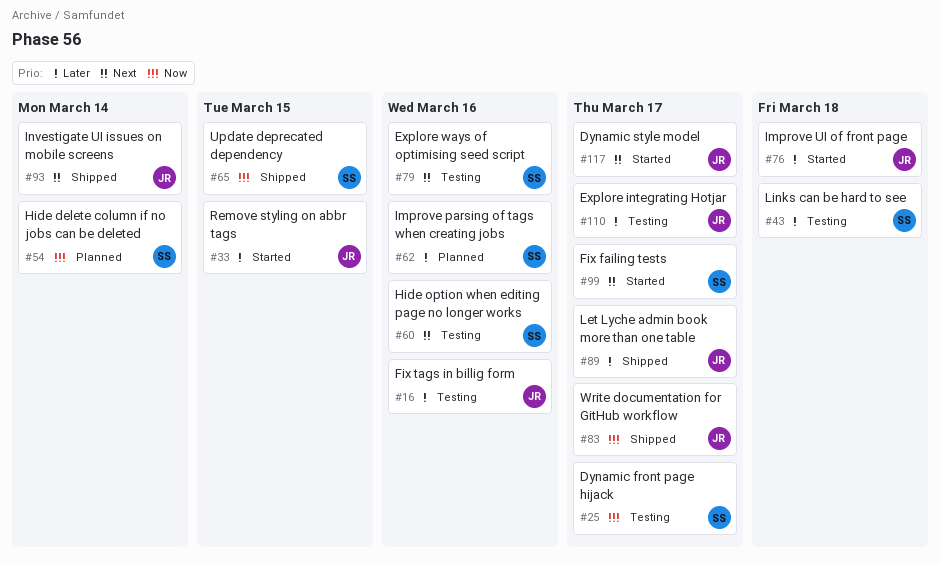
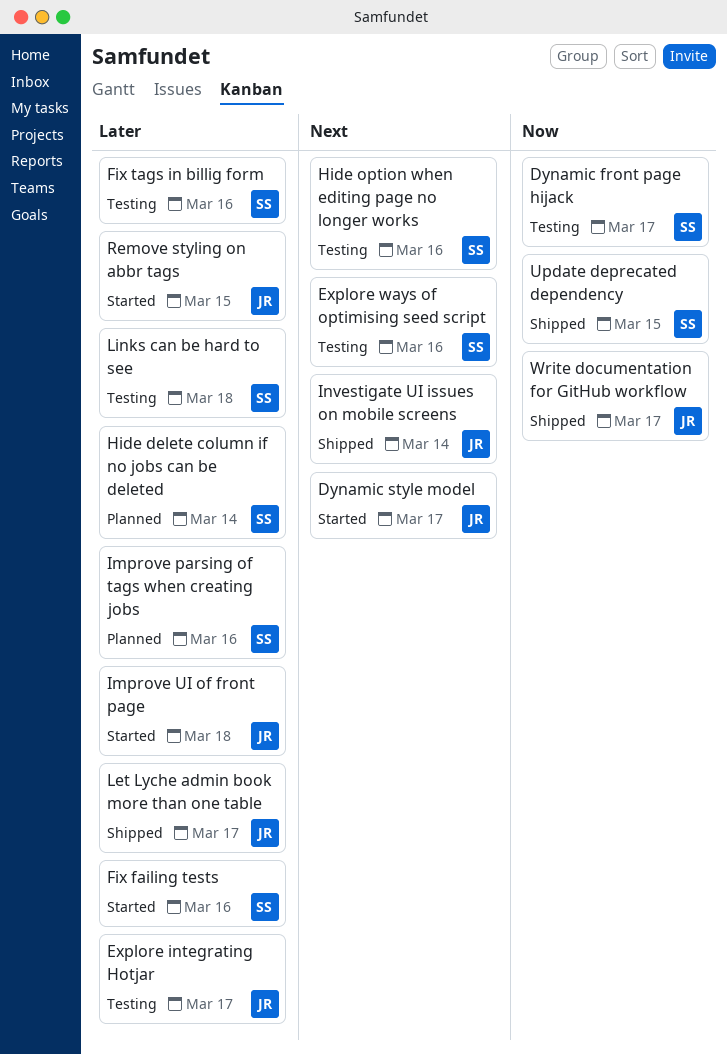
Fix failing tests, priority: Next -> Later
Fix failing tests, due: Mar 17 -> Mar 16
Fix tags in billig form, owner: JR -> SS
Hide delete column if no jobs can be deleted, priority: Now -> Later

